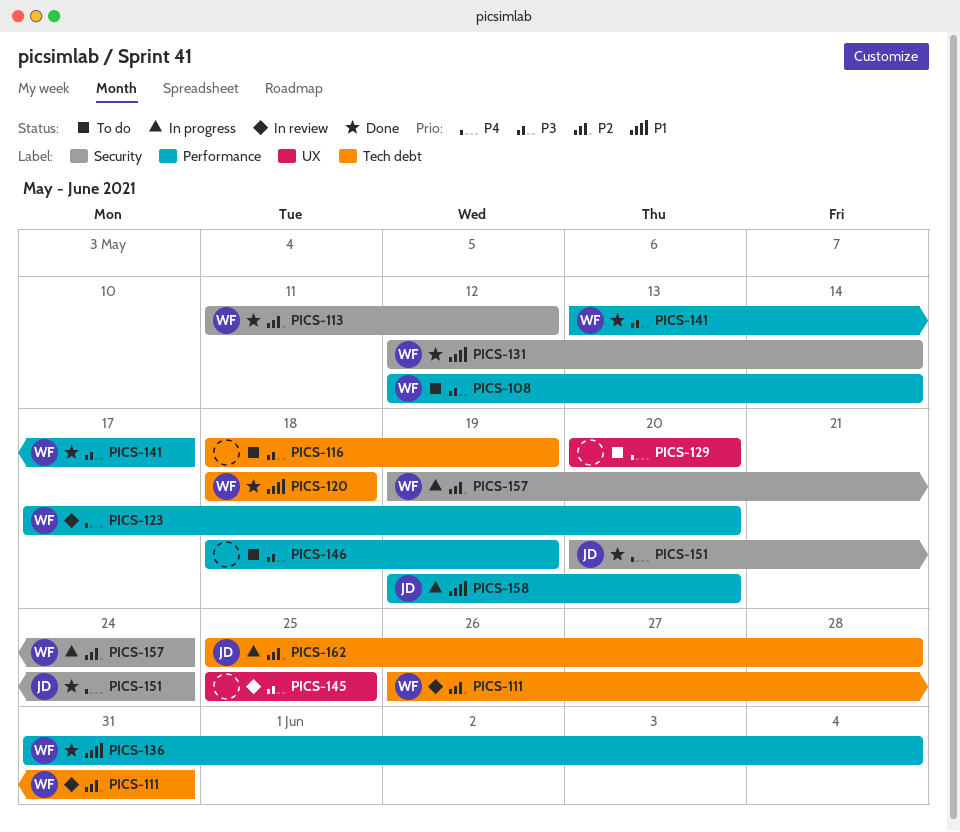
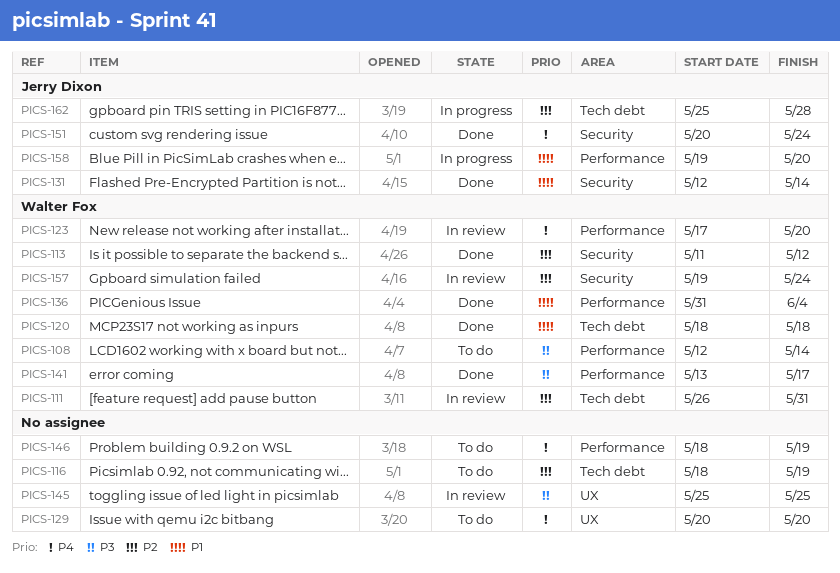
PICS-116, priority: P3 -> P2
PICS-131, owner: Walter Fox -> Jerry Dixon
PICS-146, priority: P3 -> P4
PICS-157, status: In progress -> In review

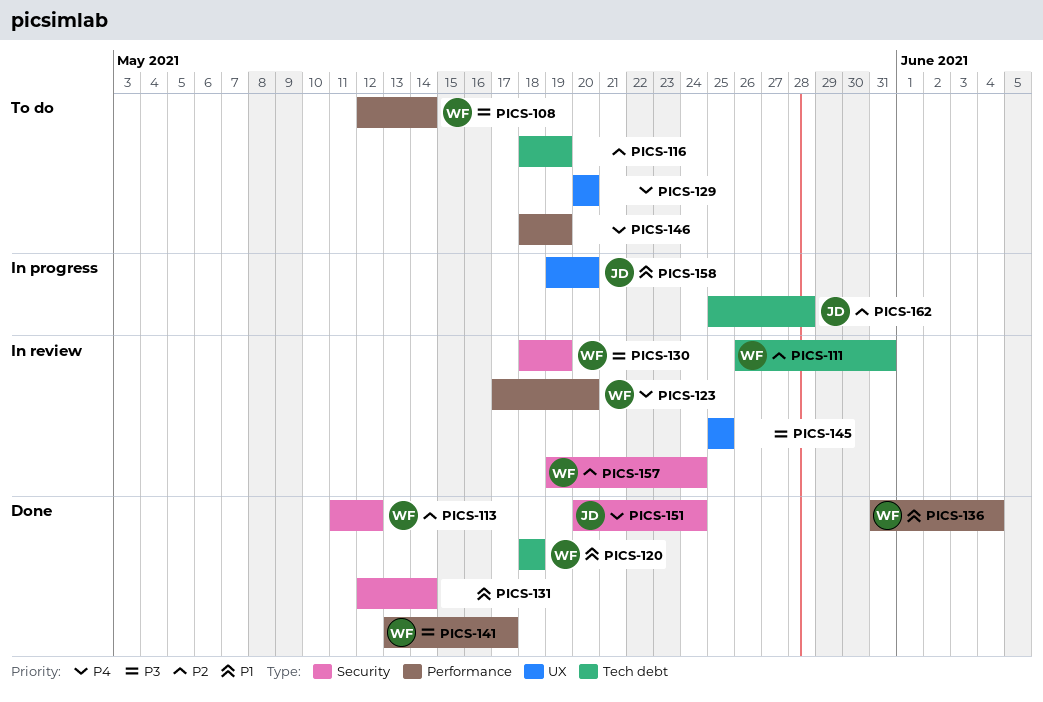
PICS-130: none -> present
PICS-131, owner: Jerry Dixon -> none
PICS-158, label: Performance -> UX

